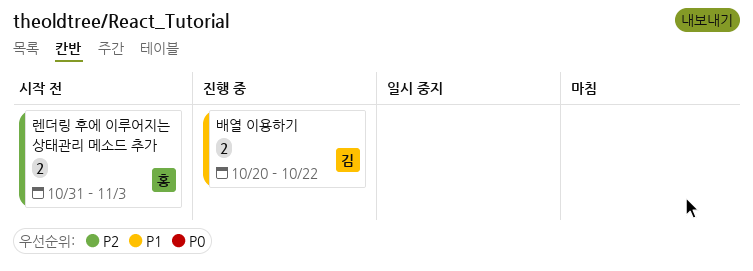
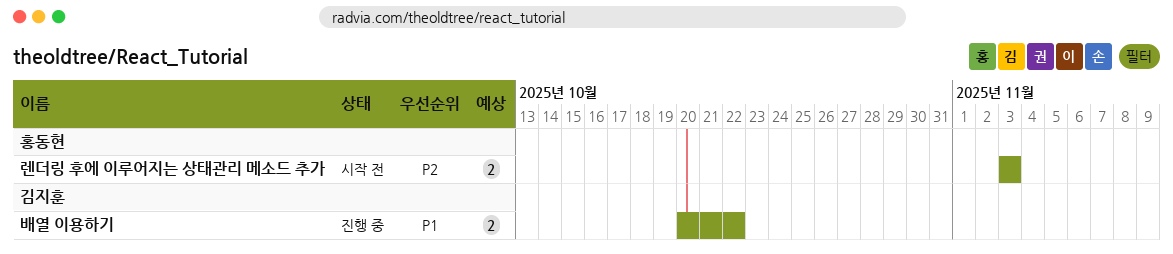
렌더링 후에 이루어지는 상태관리 메소드 추가, start: Oct 31 -> Nov 3

